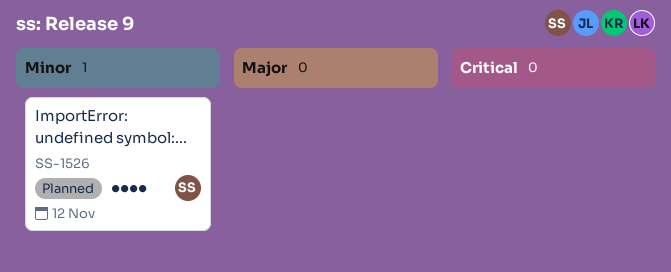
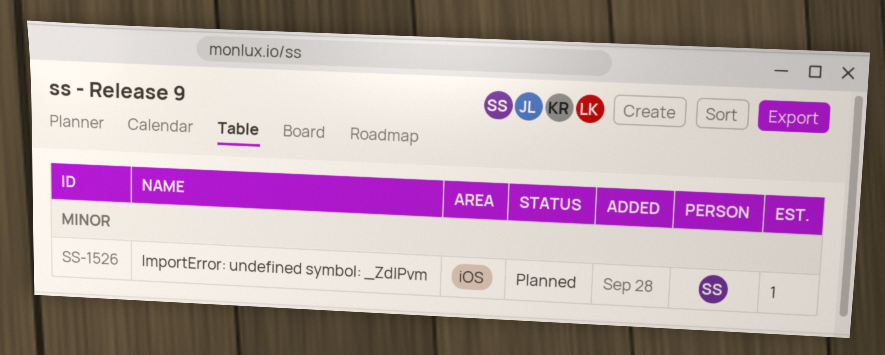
SS-1526, estimate: 4 -> 1

